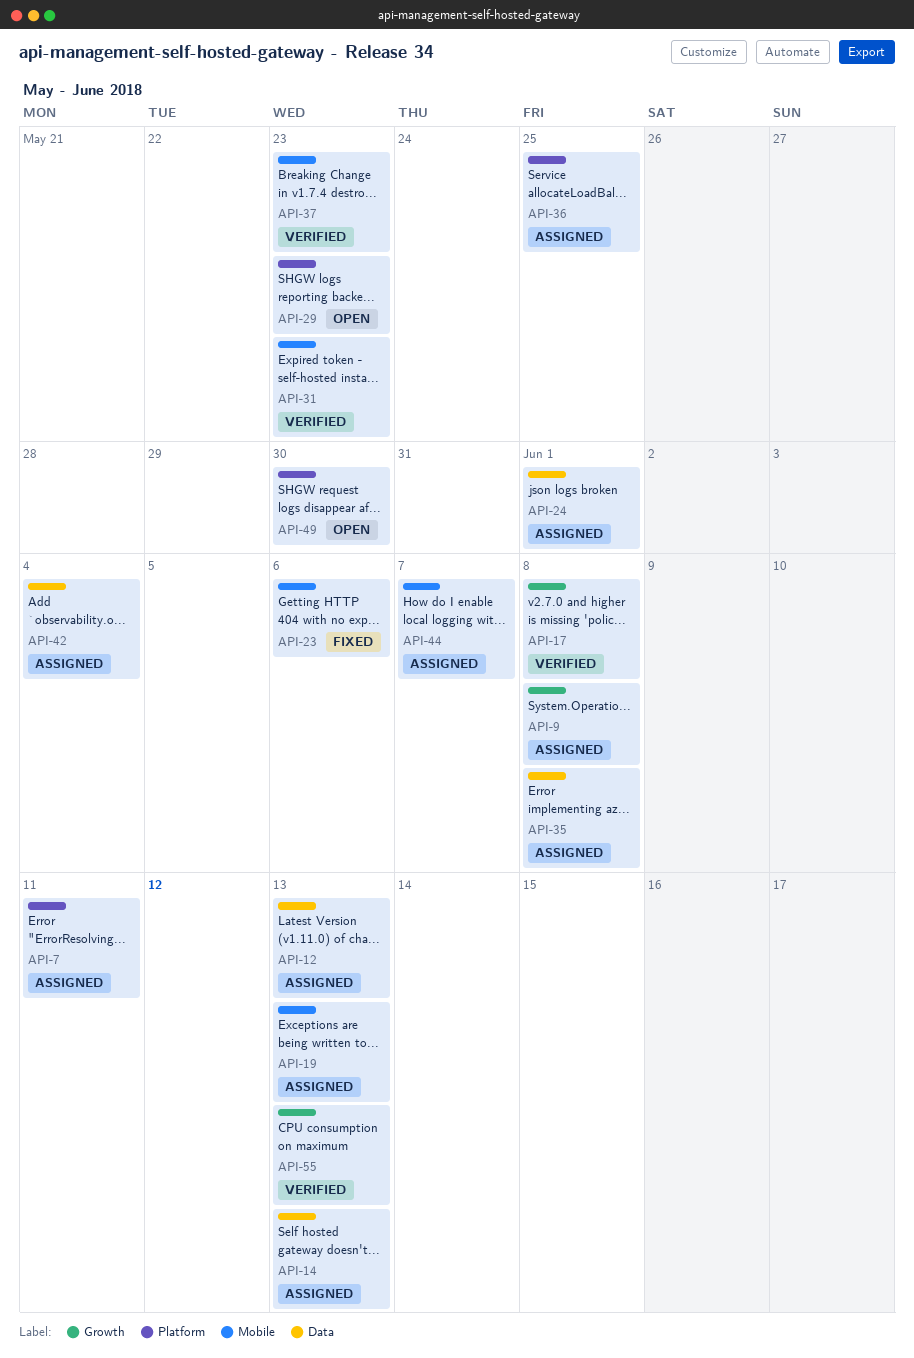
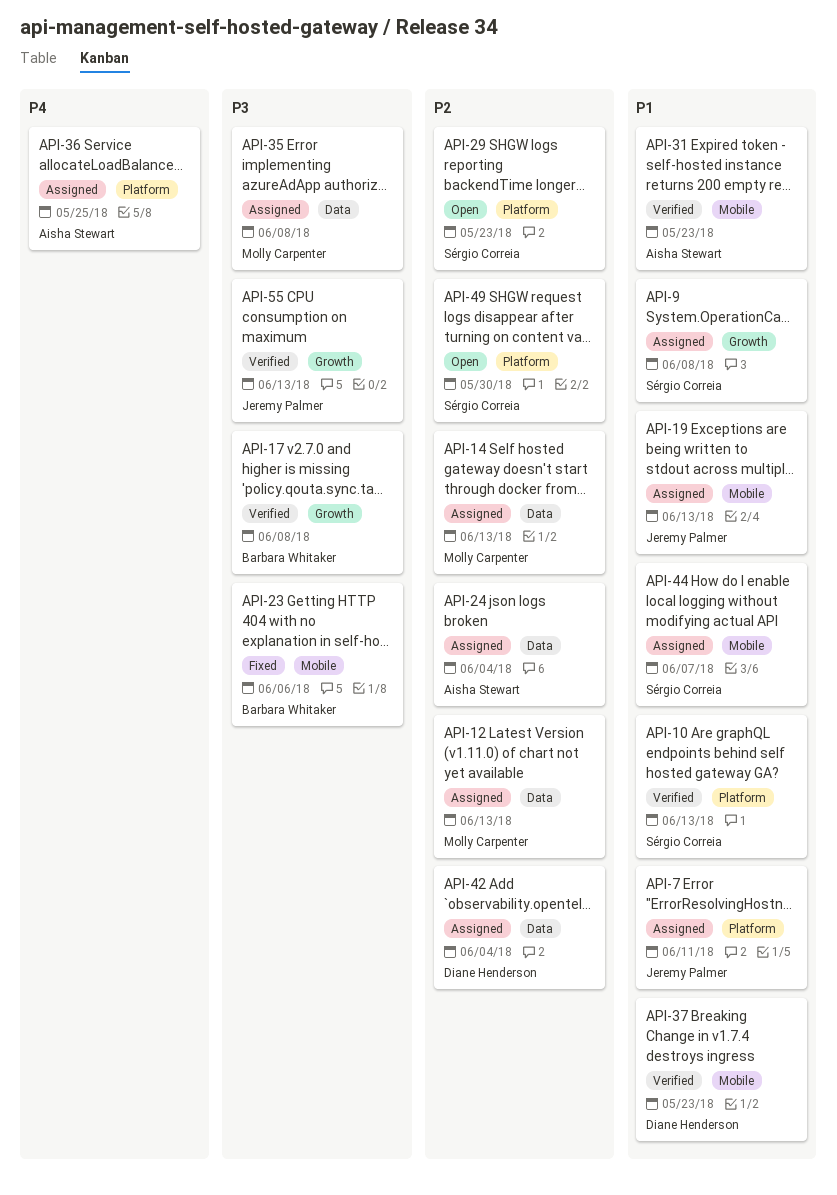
API-10: none -> present
API-24, due: Jun 1 -> Jun 4

